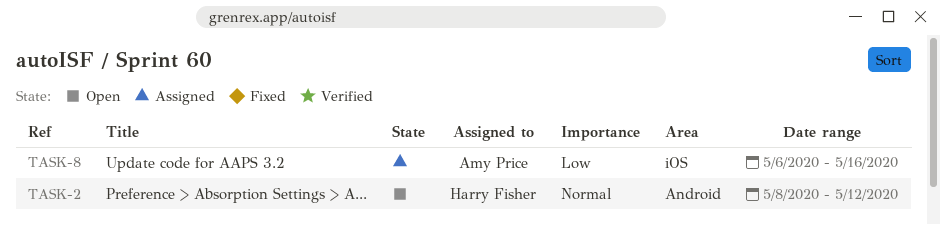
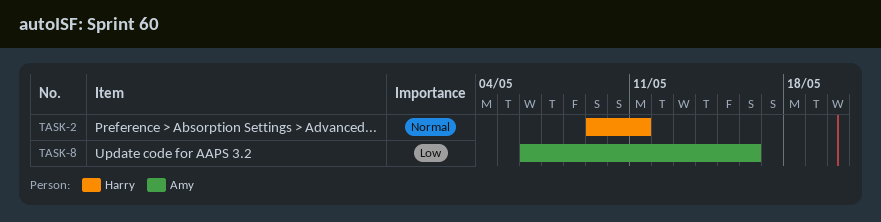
TASK-2, start: May 8 -> May 9
TASK-2, due: May 12 -> May 11

